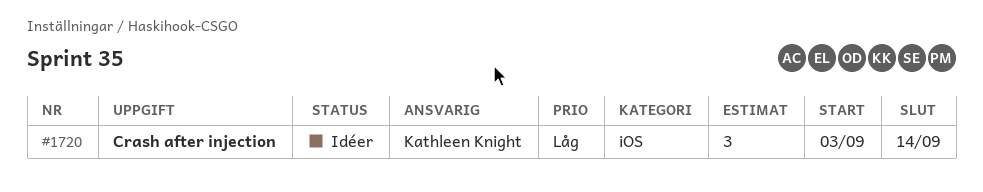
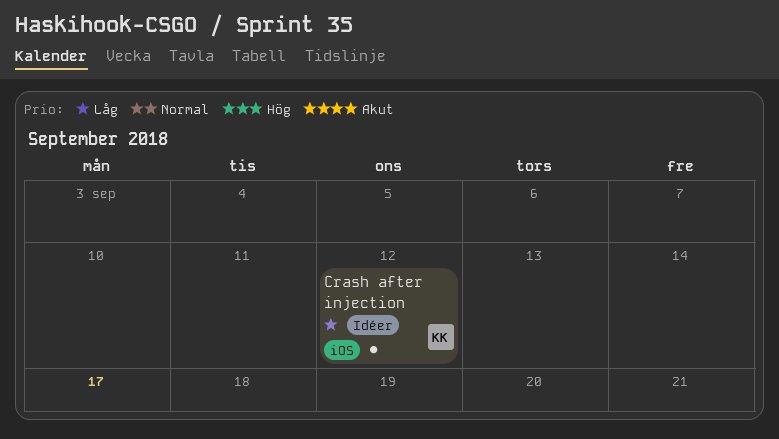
Crash after injection, estimate: 3 -> 1
Crash after injection, due: Sep 14 -> Sep 12

